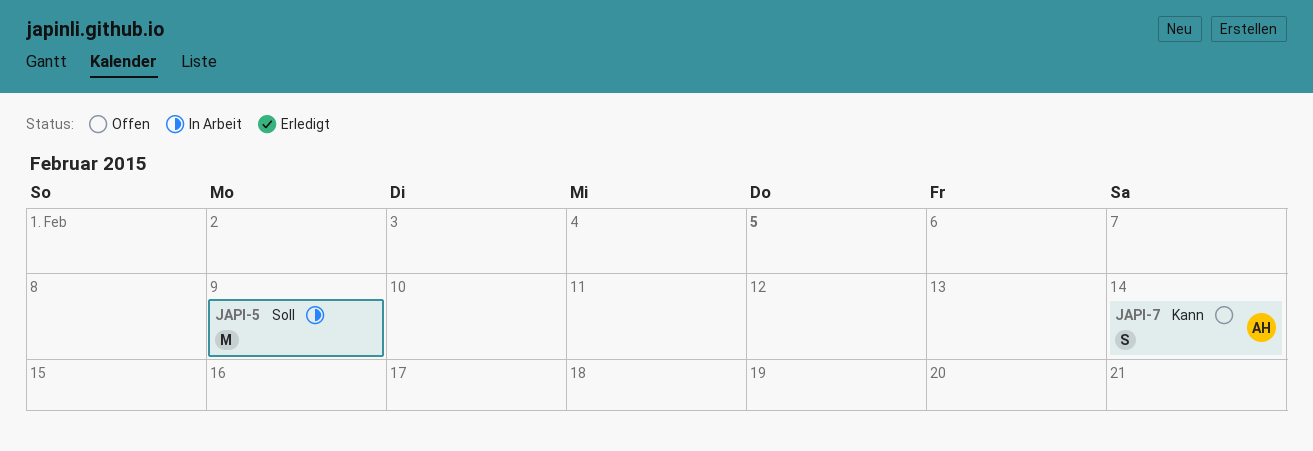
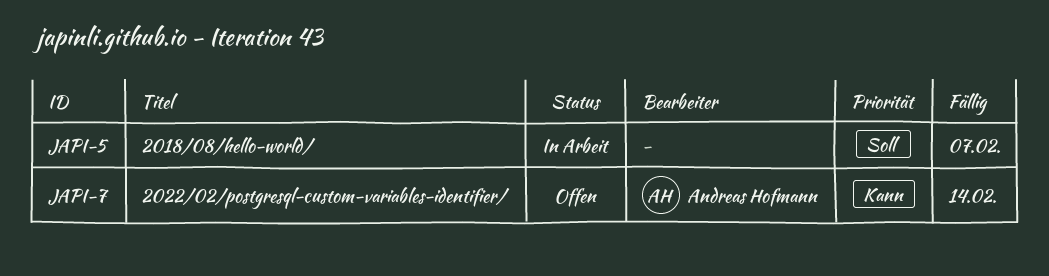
JAPI-5, due: Feb 9 -> Feb 7

